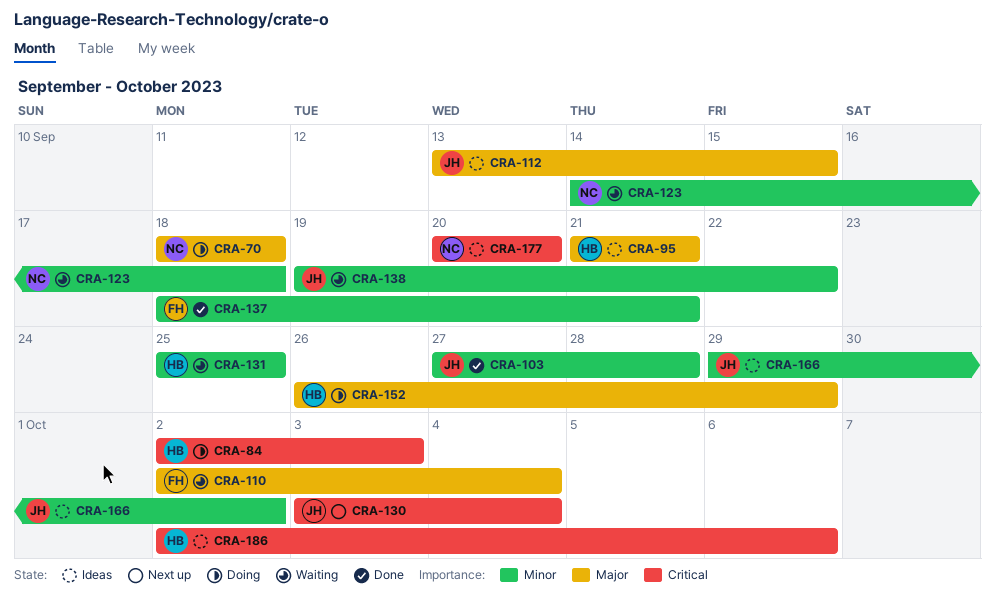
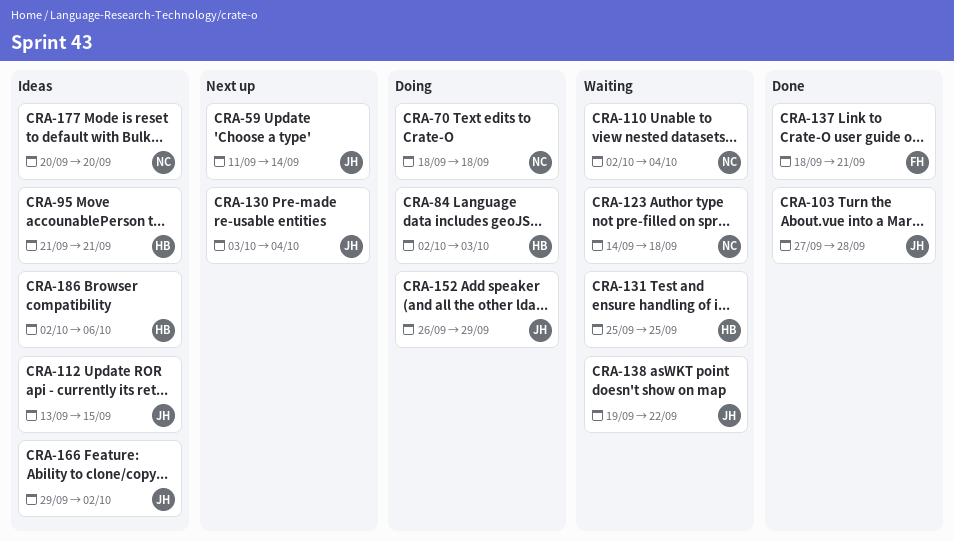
CRA-59: none -> present
CRA-110, owner: FH -> NC
CRA-152, owner: HB -> JH

